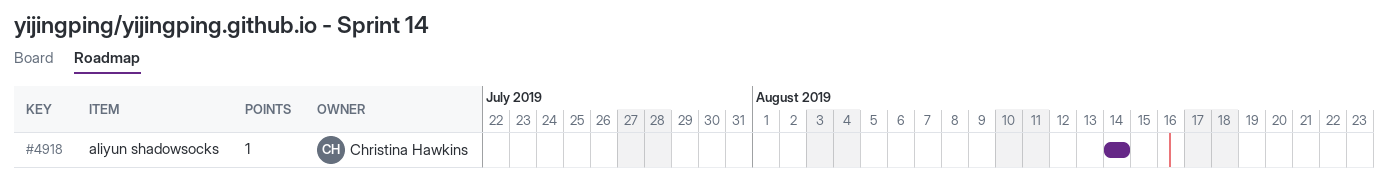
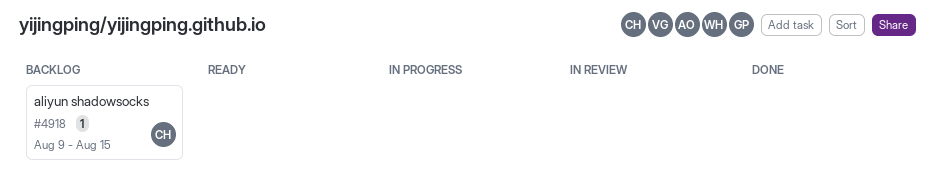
#4918, start: Aug 14 -> Aug 9
#4918, due: Aug 14 -> Aug 15

